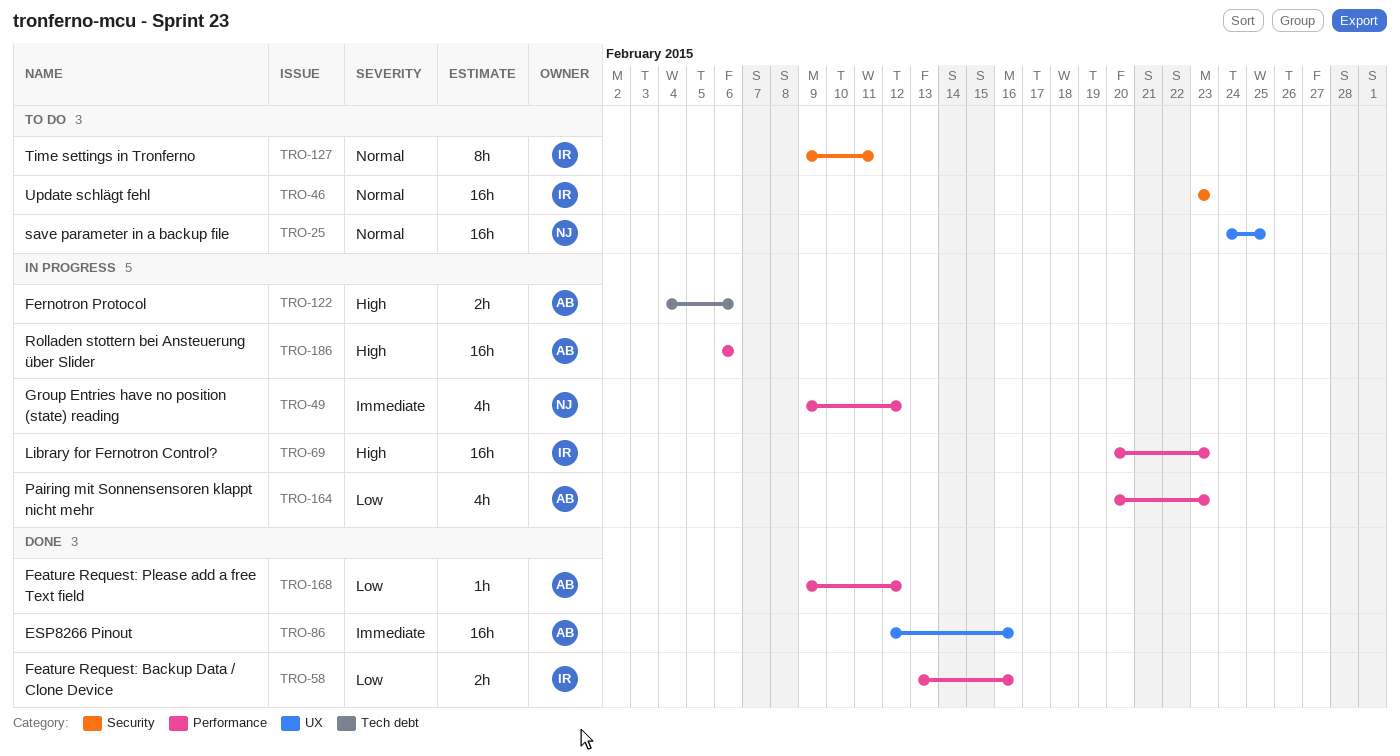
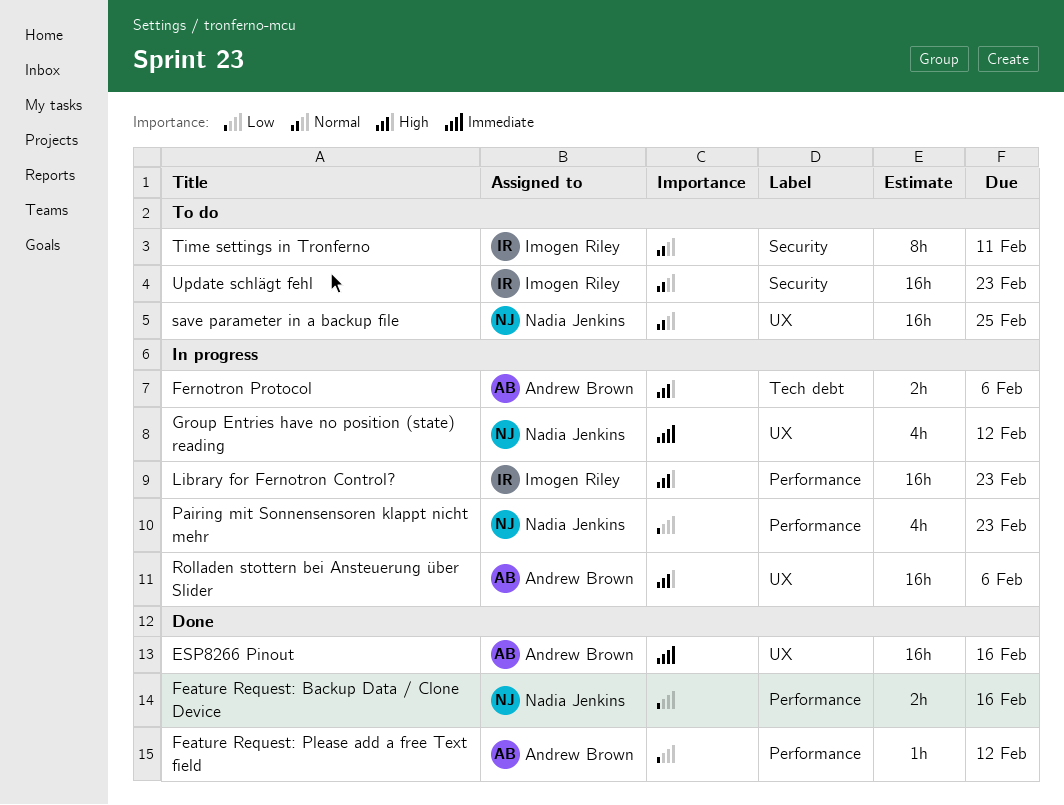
Feature Request: Backup Data / Clone Device, owner: Imogen Riley -> Nadia Jenkins
Group Entries have no position (state) reading, label: Performance -> UX
Pairing mit Sonnensensoren klappt nicht mehr, owner: Andrew Brown -> Nadia Jenkins
Rolladen stottern bei Ansteuerung über Slider, label: Performance -> UX

